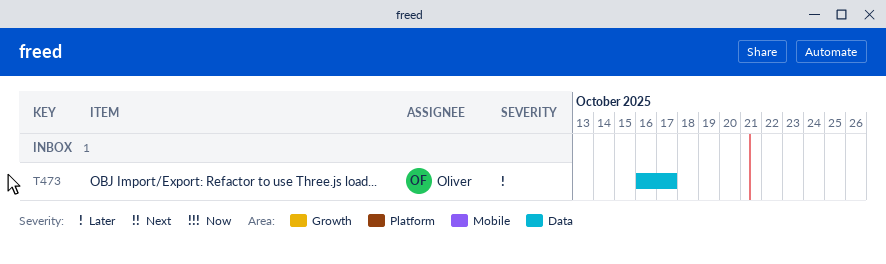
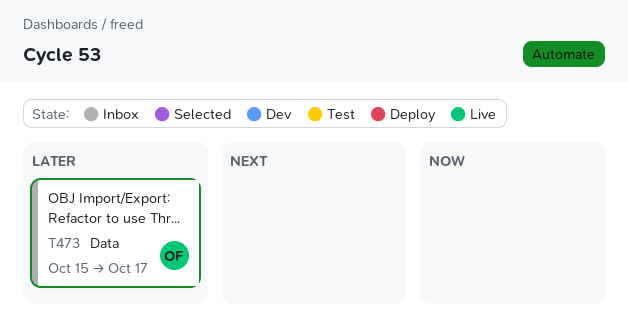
T473, start: Oct 16 -> Oct 15

